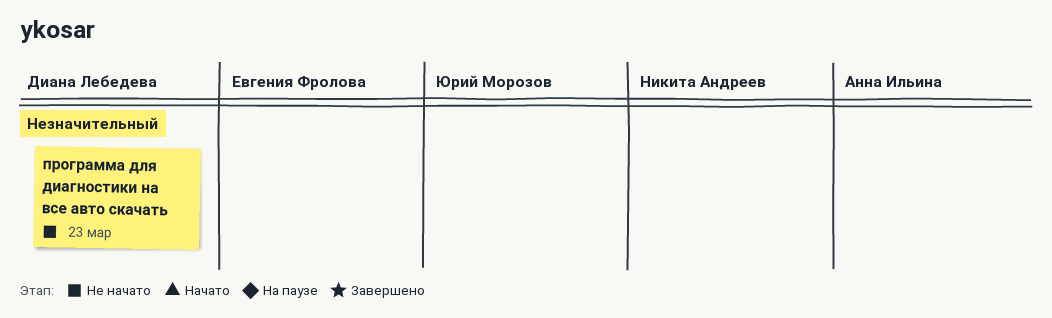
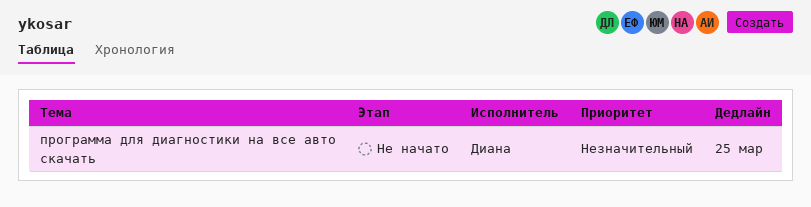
программа для диагностики на все авто скачать, due: Mar 23 -> Mar 25

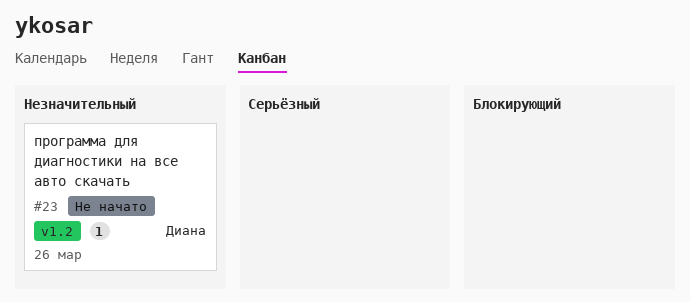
программа для диагностики на все авто скачать, due: Mar 25 -> Mar 26

